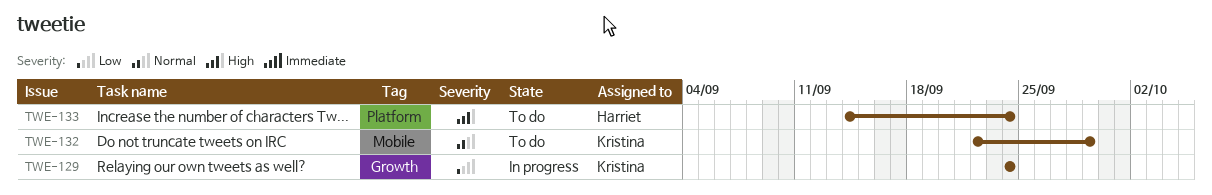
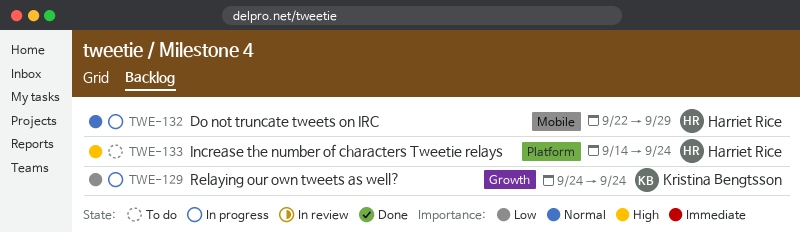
TWE-132, status: To do -> In progress
TWE-132, owner: Kristina Bengtsson -> Harriet Rice

